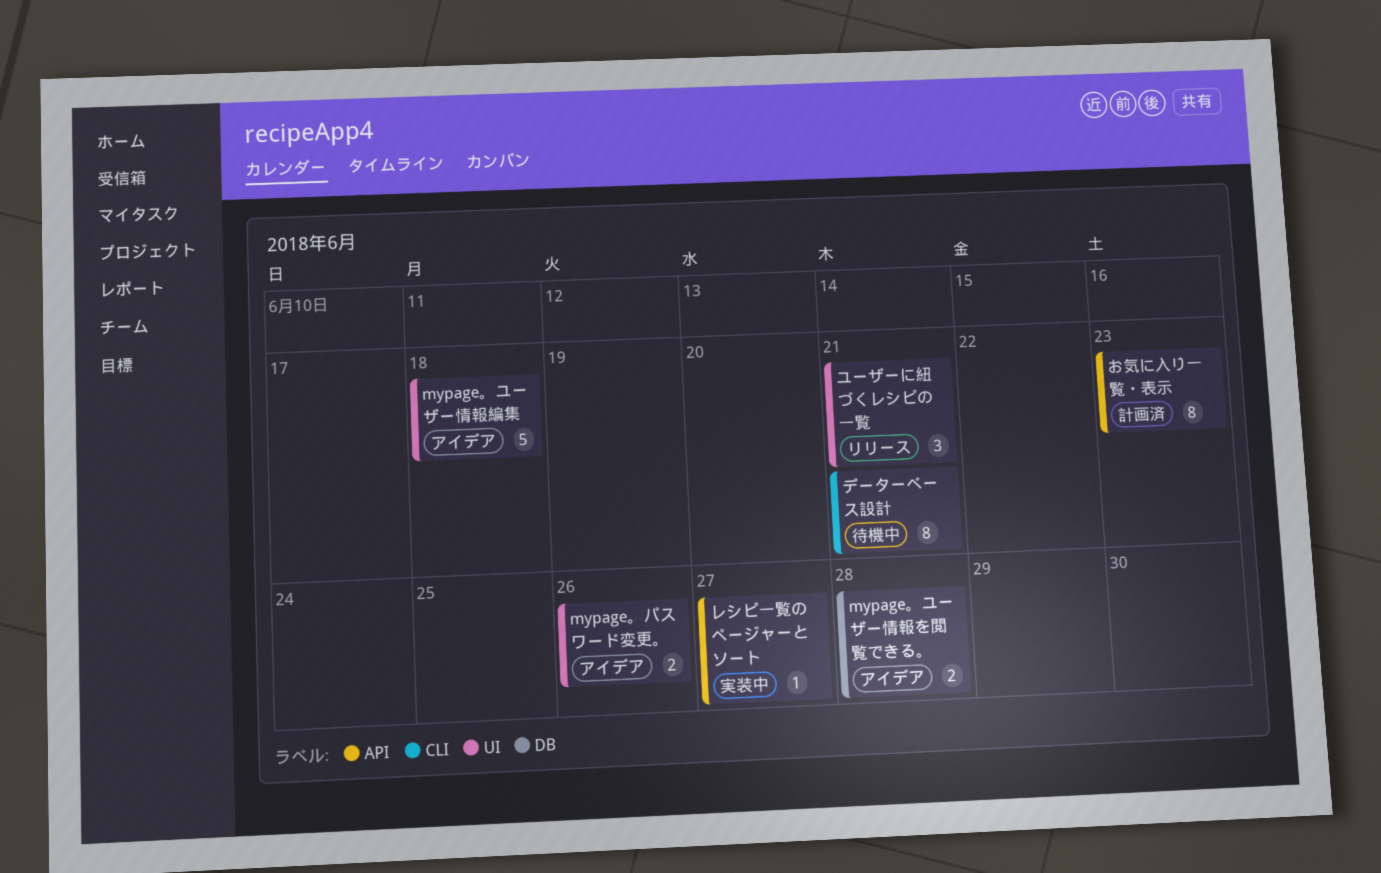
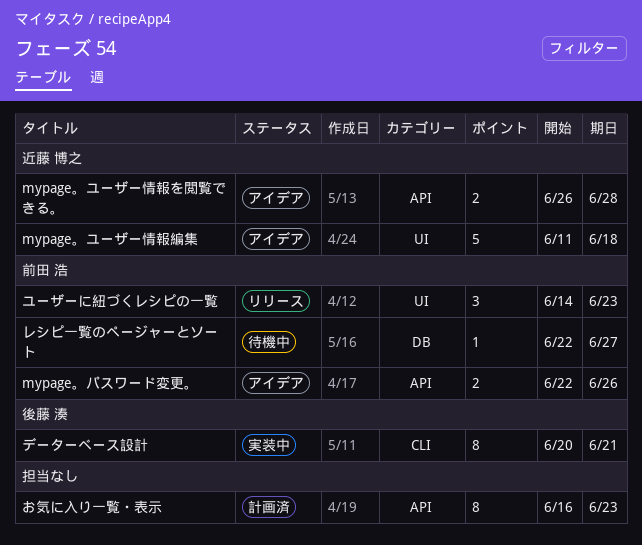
mypage。パスワード変更。, label: UI -> API
mypage。ユーザー情報を閲覧できる。, label: DB -> API
データーベース設計, status: 待機中 -> 実装中
ユーザーに紐づくレシピの一覧, due: Jun 21 -> Jun 23
レシピ一覧のページャーとソート, status: 実装中 -> 待機中
レシピ一覧のページャーとソート, label: API -> DB

